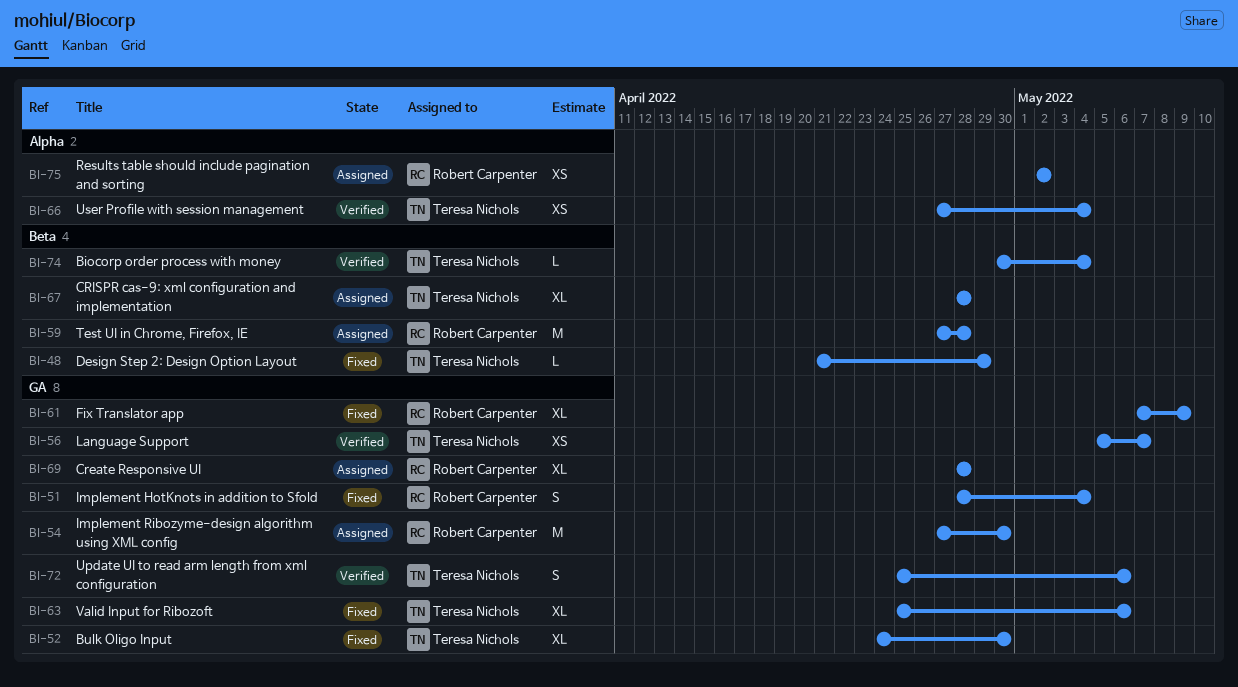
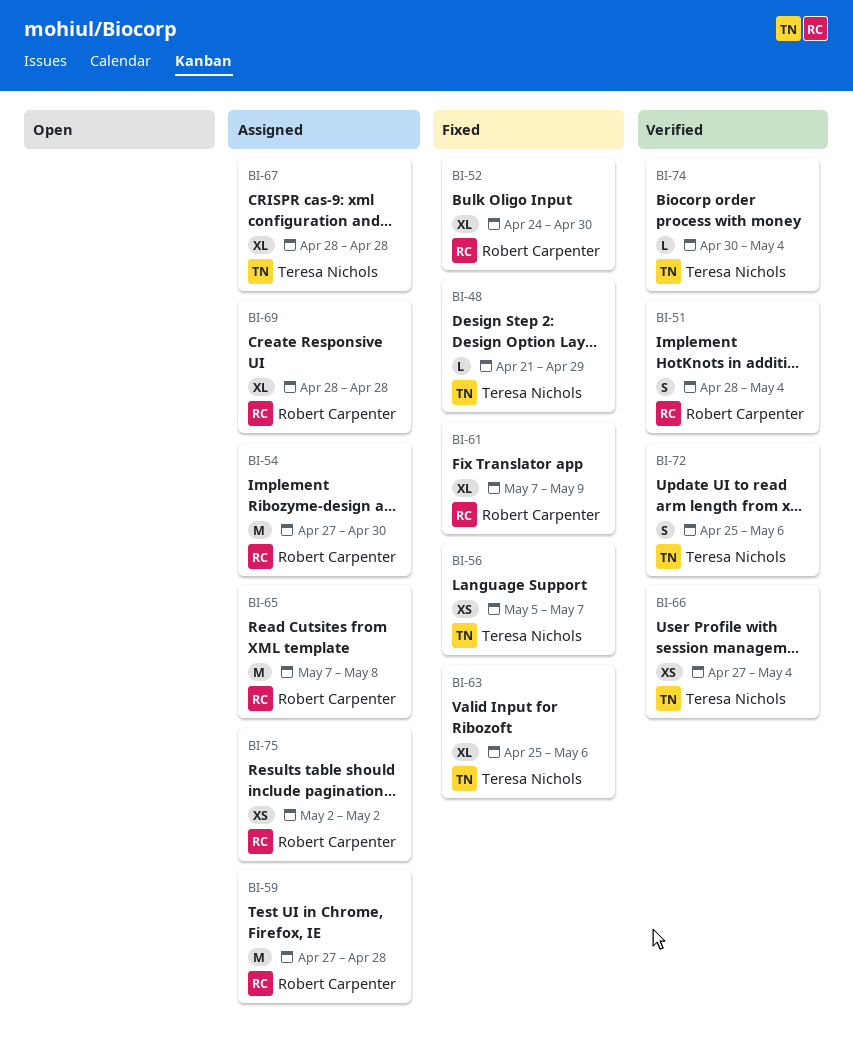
BI-51, status: Fixed -> Verified
BI-52, owner: Teresa Nichols -> Robert Carpenter
BI-56, status: Verified -> Fixed
BI-65: none -> present

